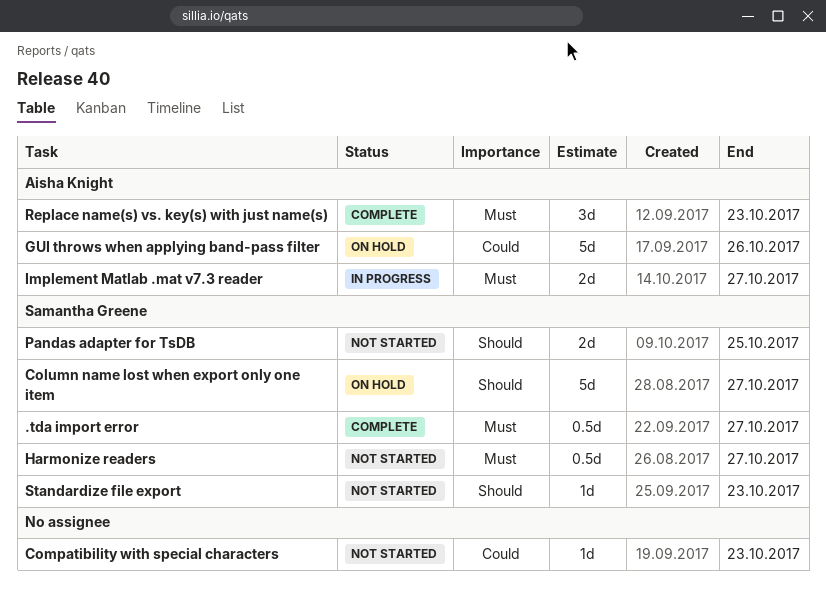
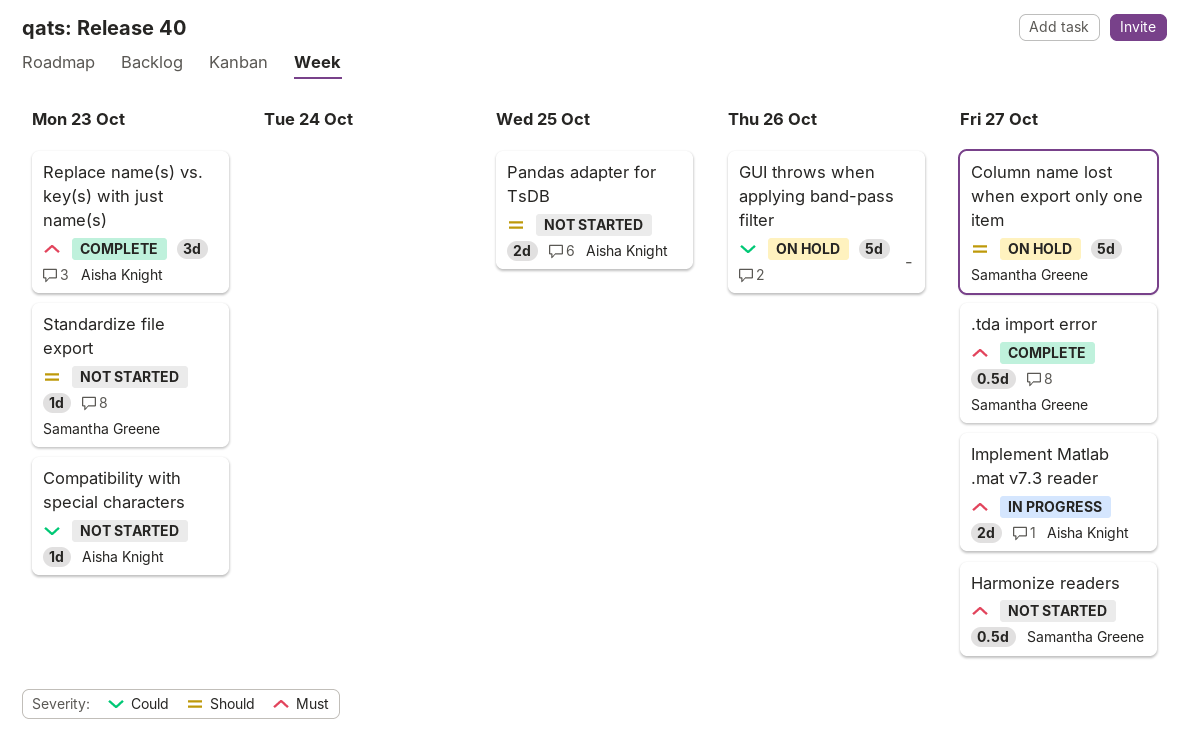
Compatibility with special characters, owner: none -> Aisha Knight
GUI throws when applying band-pass filter, owner: Aisha Knight -> none
Pandas adapter for TsDB, owner: Samantha Greene -> Aisha Knight

